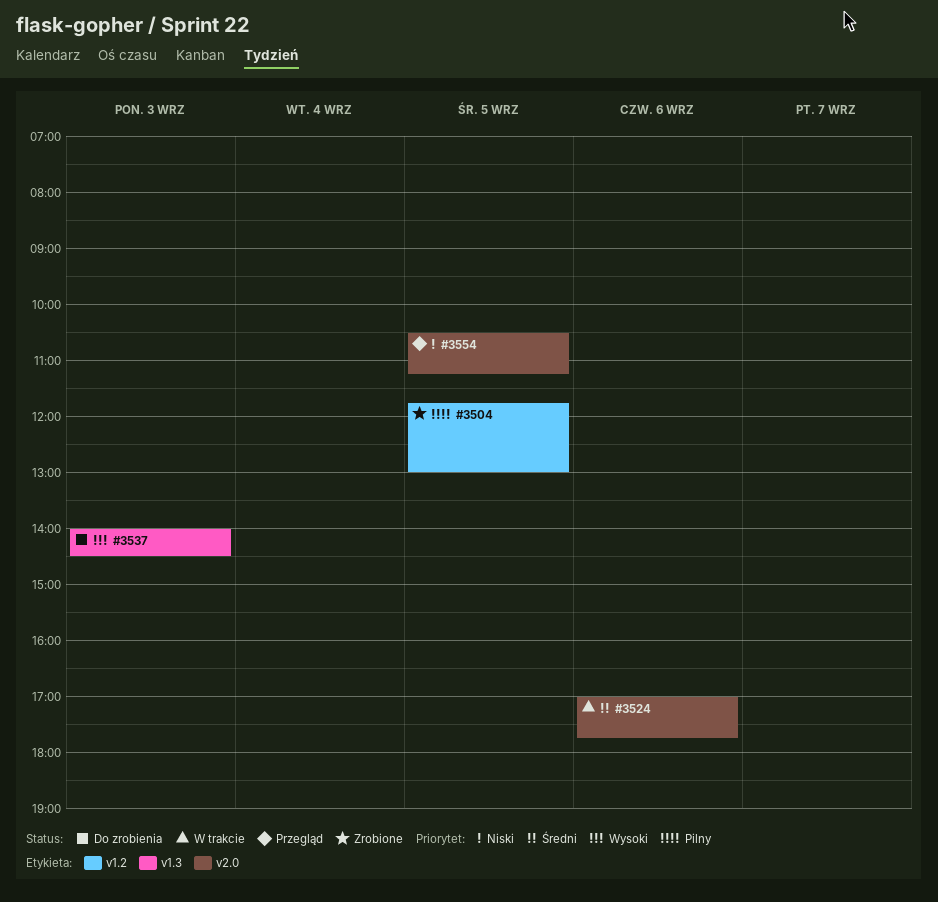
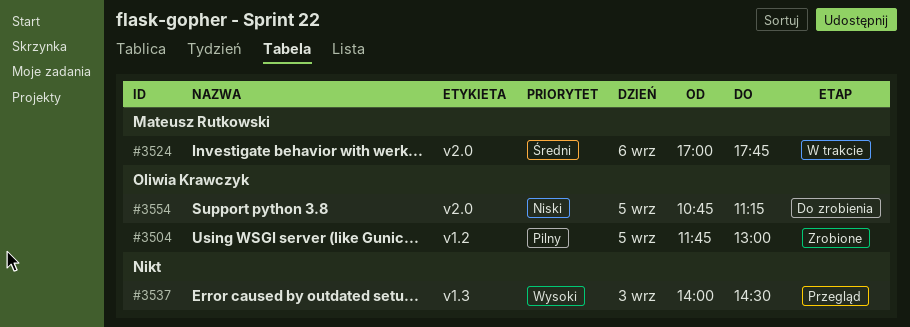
#3537, status: Do zrobienia -> Przegląd
#3554, status: Przegląd -> Do zrobienia
#3554, begins: 10:30 -> 10:45

